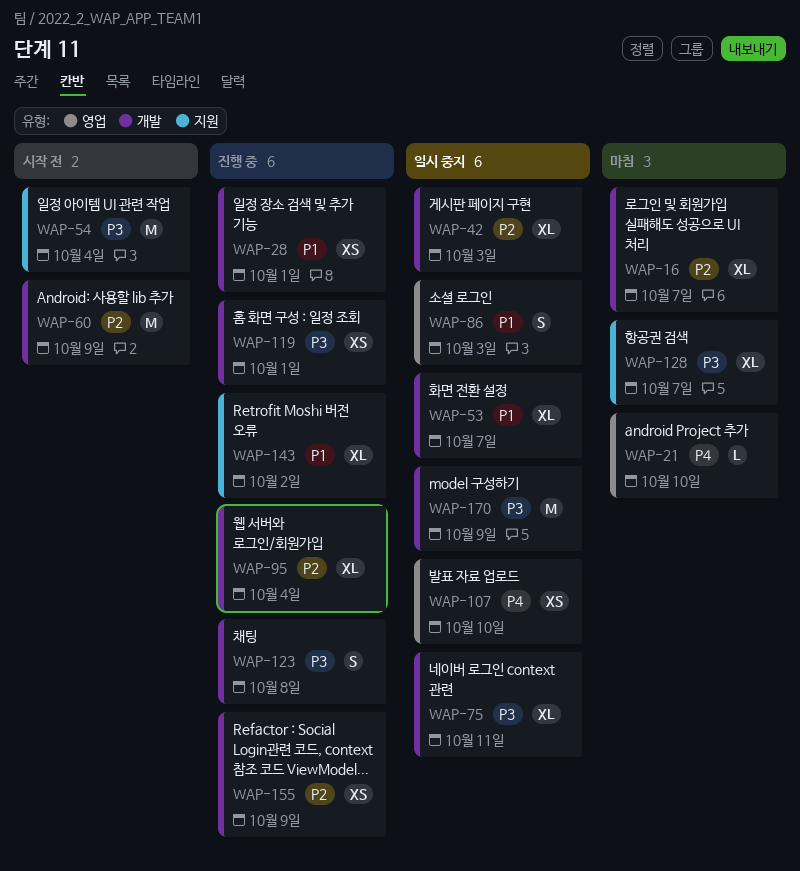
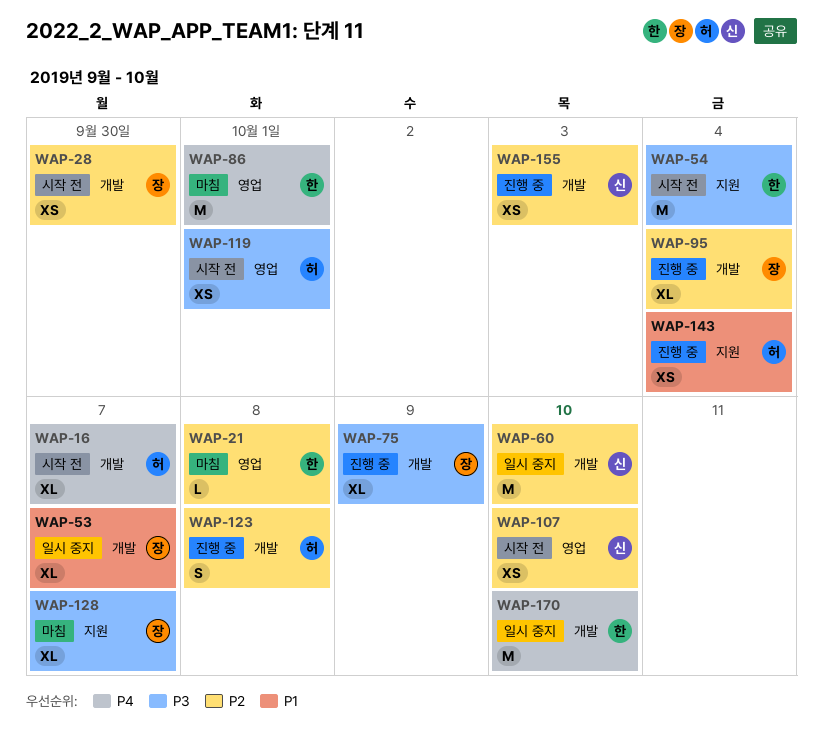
WAP-16, status: 마침 -> 시작 전
WAP-16, priority: P2 -> P4
WAP-21, priority: P4 -> P2
WAP-21, due: Oct 10 -> Oct 8
WAP-28, status: 진행 중 -> 시작 전
WAP-28, priority: P1 -> P2
WAP-28, due: Oct 1 -> Sep 30
WAP-42: present -> none
WAP-60, status: 시작 전 -> 일시 중지
WAP-60, due: Oct 9 -> Oct 10
WAP-75, status: 일시 중지 -> 진행 중
WAP-75, due: Oct 11 -> Oct 9
WAP-86, status: 일시 중지 -> 마침
WAP-86, priority: P1 -> P4
WAP-86, estimate: S -> M
WAP-86, due: Oct 3 -> Oct 1
WAP-107, status: 일시 중지 -> 시작 전
WAP-107, priority: P4 -> P2
WAP-119, status: 진행 중 -> 시작 전
WAP-119, label: 개발 -> 영업
WAP-123, priority: P3 -> P2
WAP-143, estimate: XL -> XS
WAP-143, due: Oct 2 -> Oct 4
WAP-155, due: Oct 9 -> Oct 3
WAP-170, priority: P3 -> P4
WAP-170, due: Oct 9 -> Oct 10

